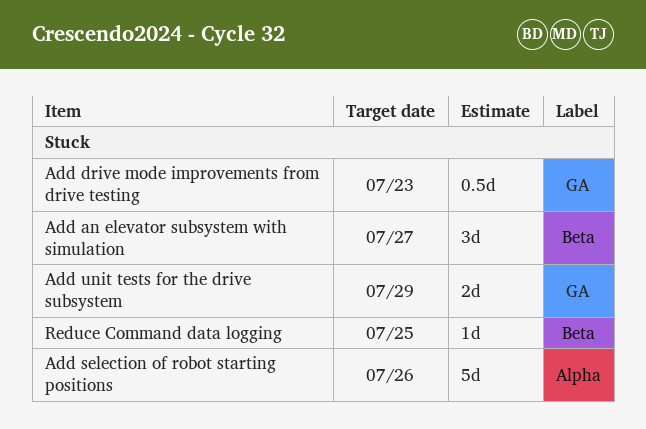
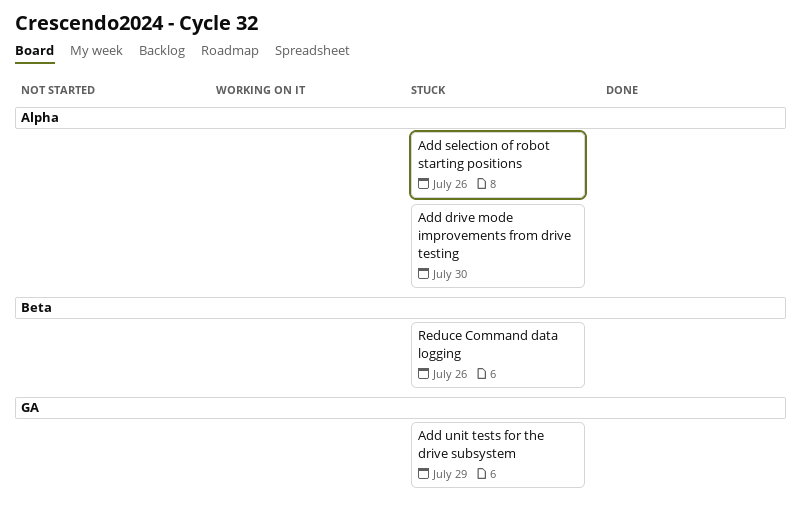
Add an elevator subsystem with simulation: present -> none
Add drive mode improvements from drive testing, label: GA -> Alpha
Add drive mode improvements from drive testing, due: Jul 23 -> Jul 30
Reduce Command data logging, due: Jul 25 -> Jul 26

